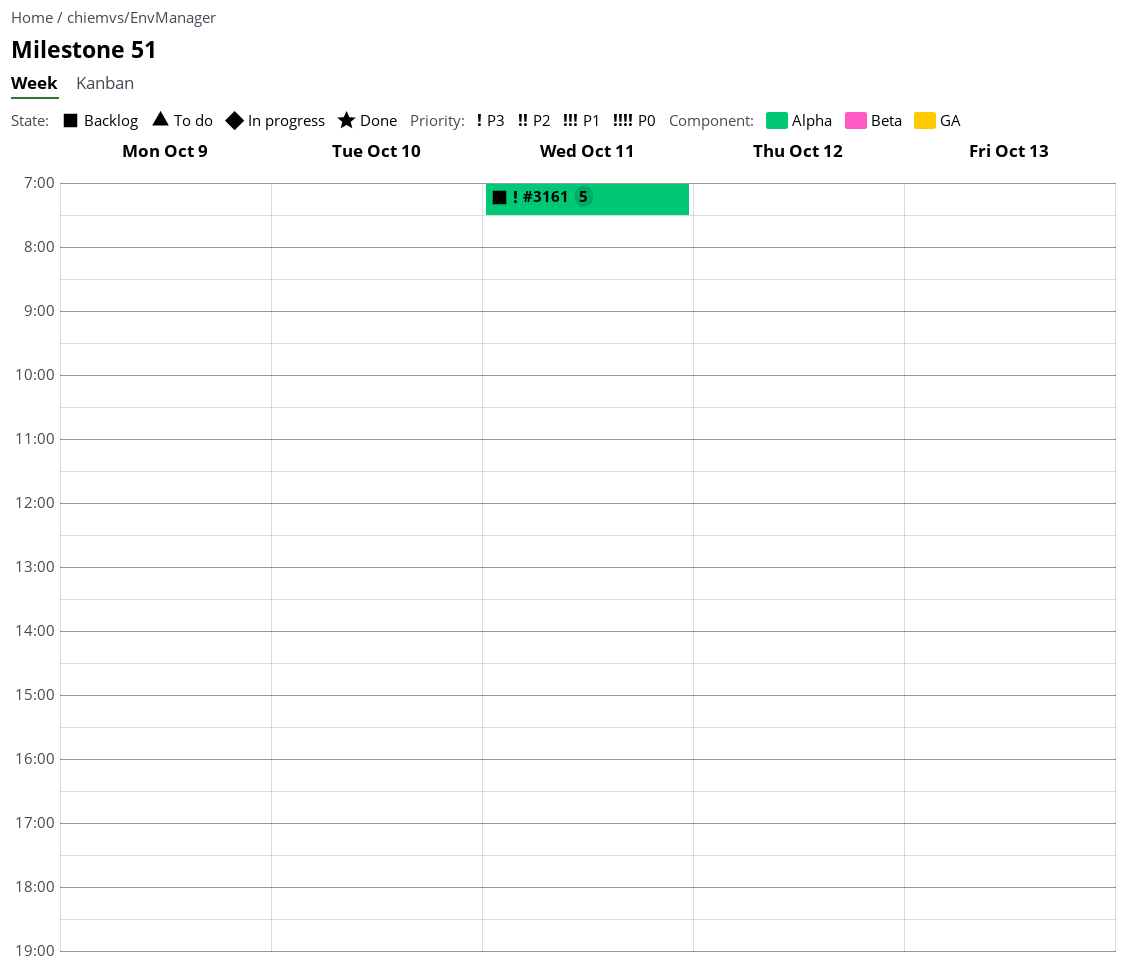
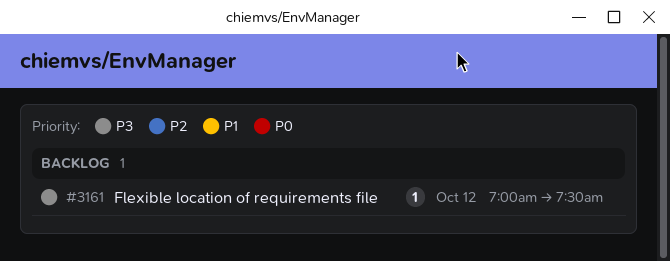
#3161, estimate: 5 -> 1
#3161, day: Oct 11 -> Oct 12

